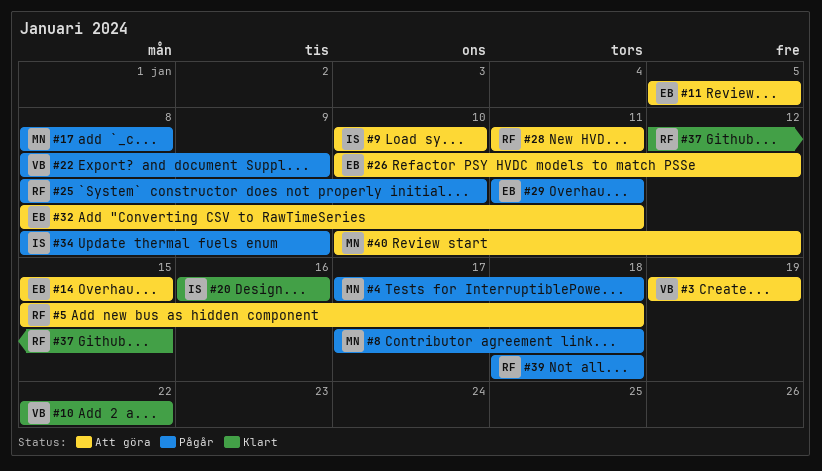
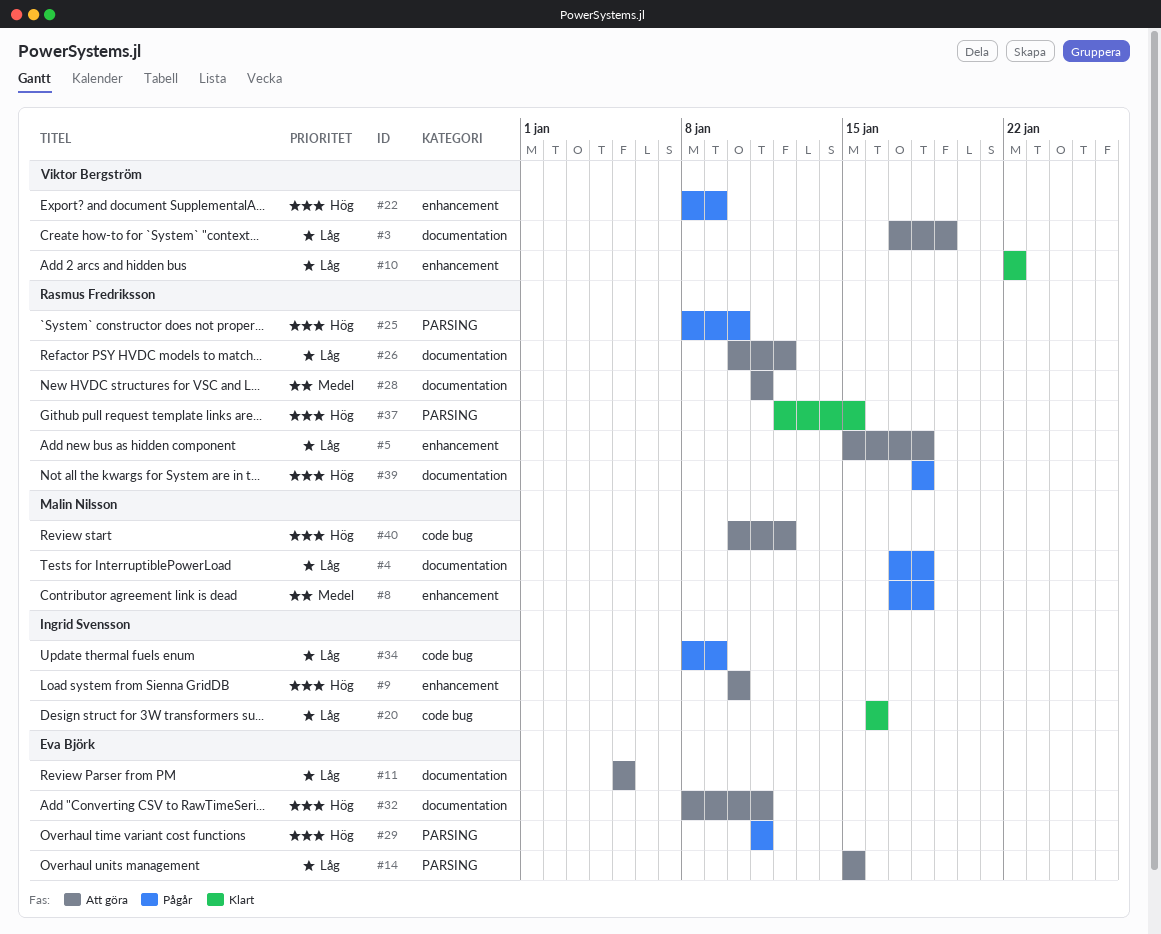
#3, start: Jan 19 -> Jan 17
#17: present -> none
#26, owner: Eva Björk -> Rasmus Fredriksson

